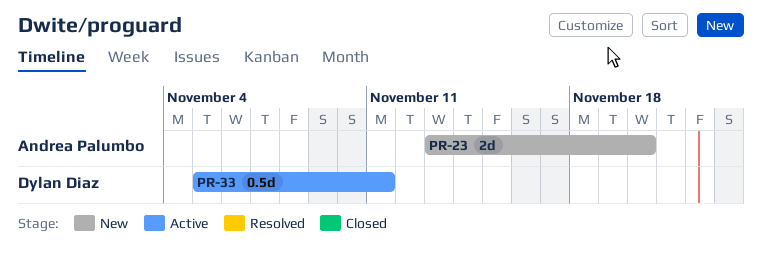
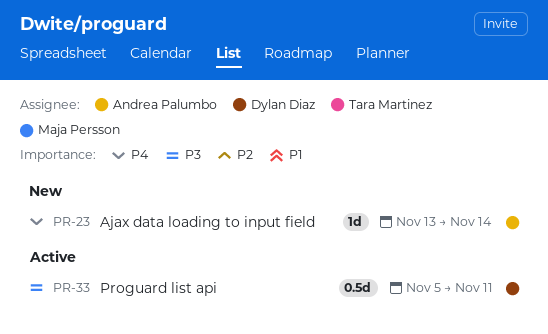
PR-23, estimate: 2d -> 1d
PR-23, due: Nov 20 -> Nov 14

